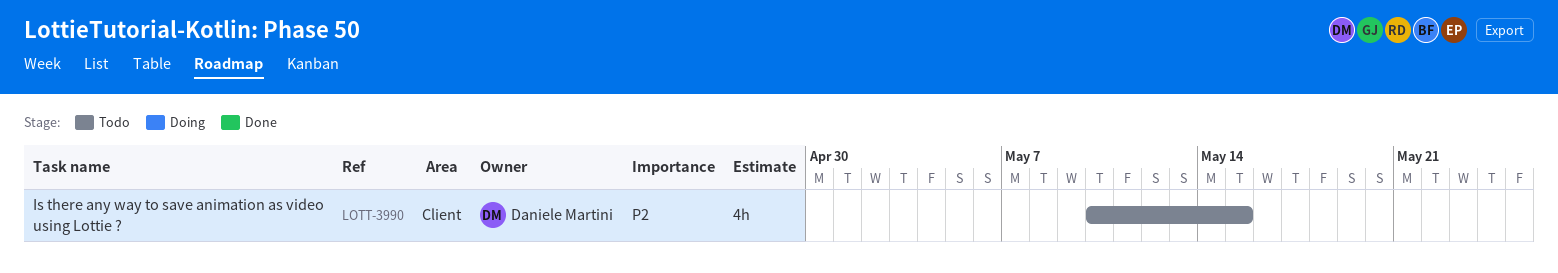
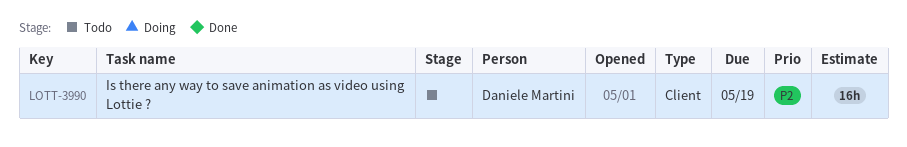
LOTT-3990, estimate: 4h -> 16h
LOTT-3990, due: May 15 -> May 19

